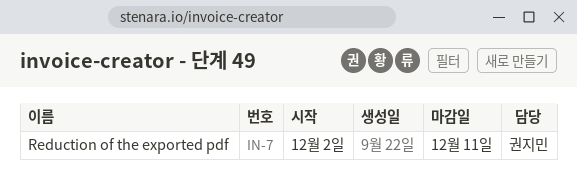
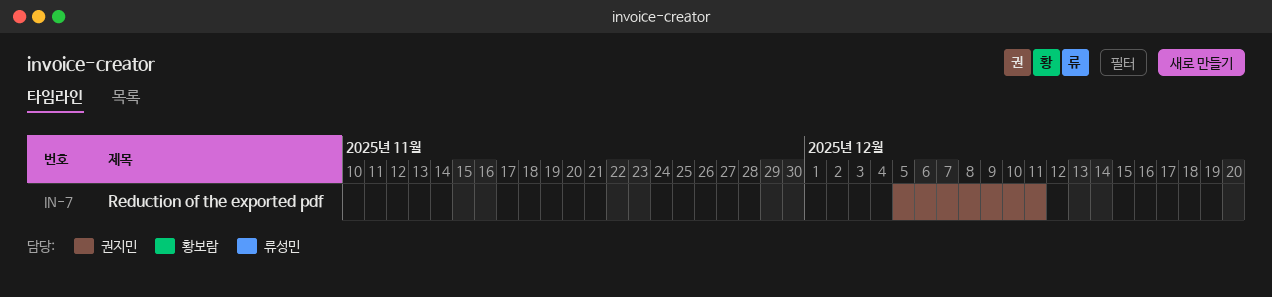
IN-7, start: Dec 2 -> Dec 5

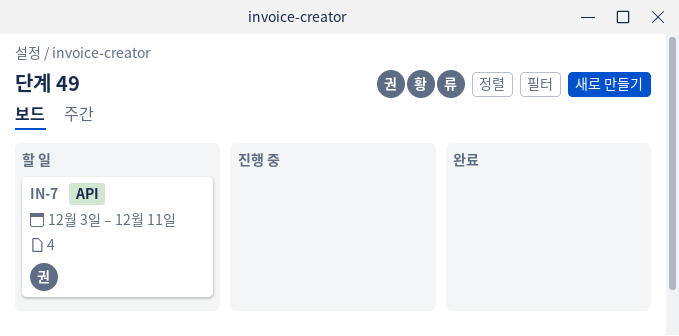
IN-7, start: Dec 5 -> Dec 3

